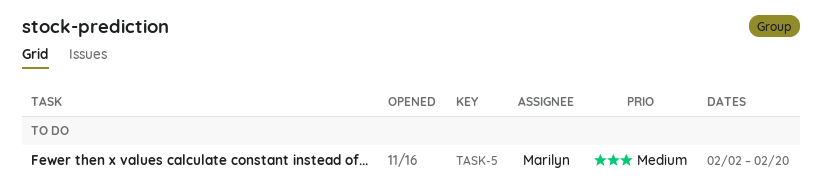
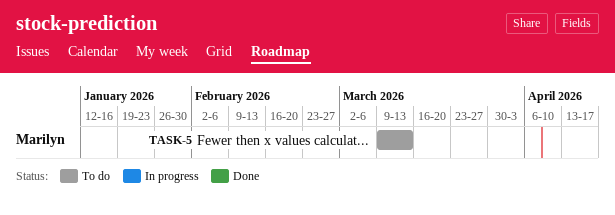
TASK-5, start: Feb 2 -> Mar 9
TASK-5, due: Feb 20 -> Mar 13

